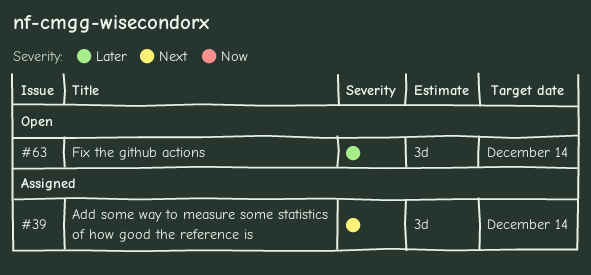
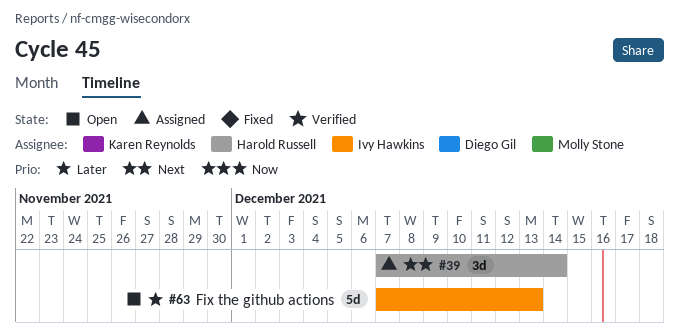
#63, estimate: 3d -> 5d
#63, due: Dec 14 -> Dec 13

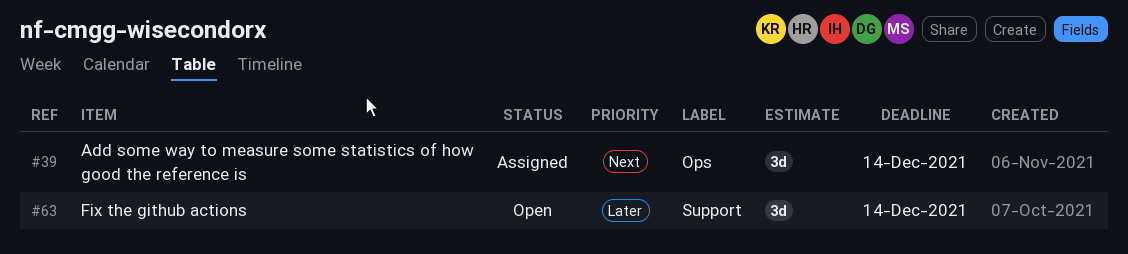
#63, estimate: 5d -> 3d
#63, due: Dec 13 -> Dec 14

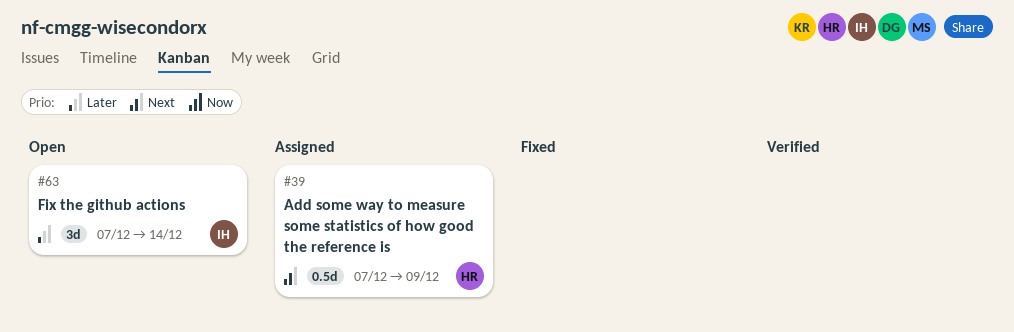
#39, estimate: 3d -> 0.5d
#39, due: Dec 14 -> Dec 9

